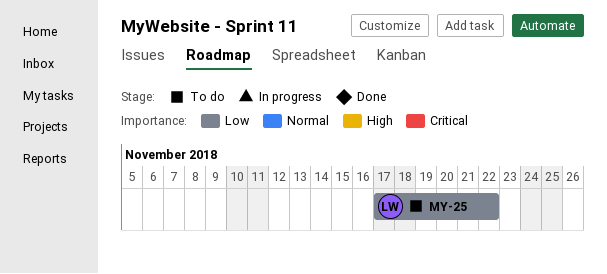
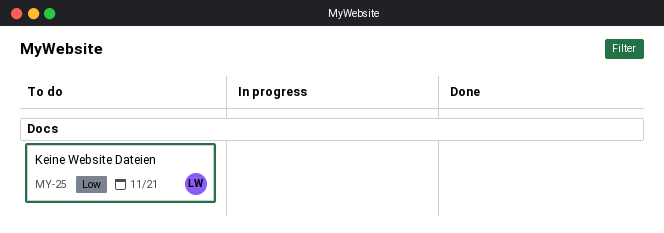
MY-25, due: Nov 22 -> Nov 21

